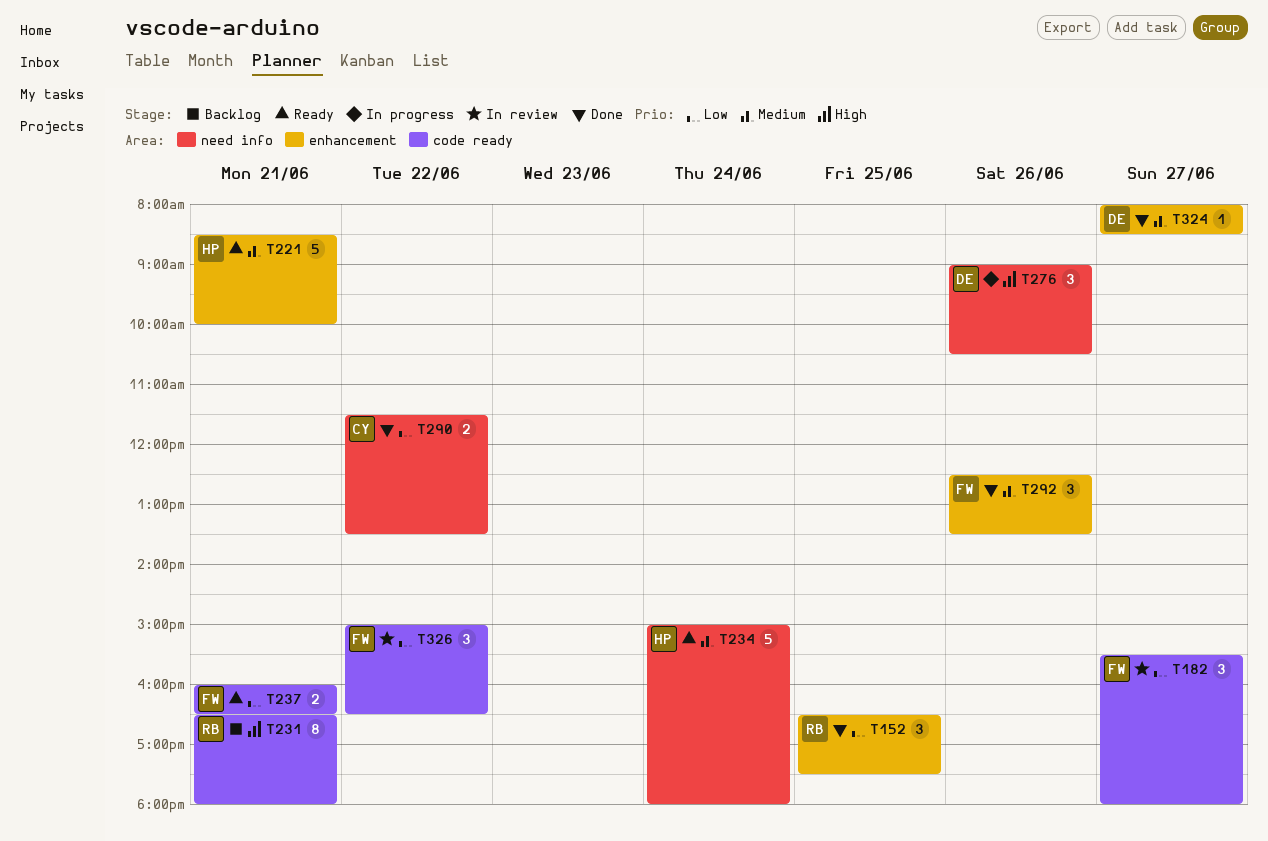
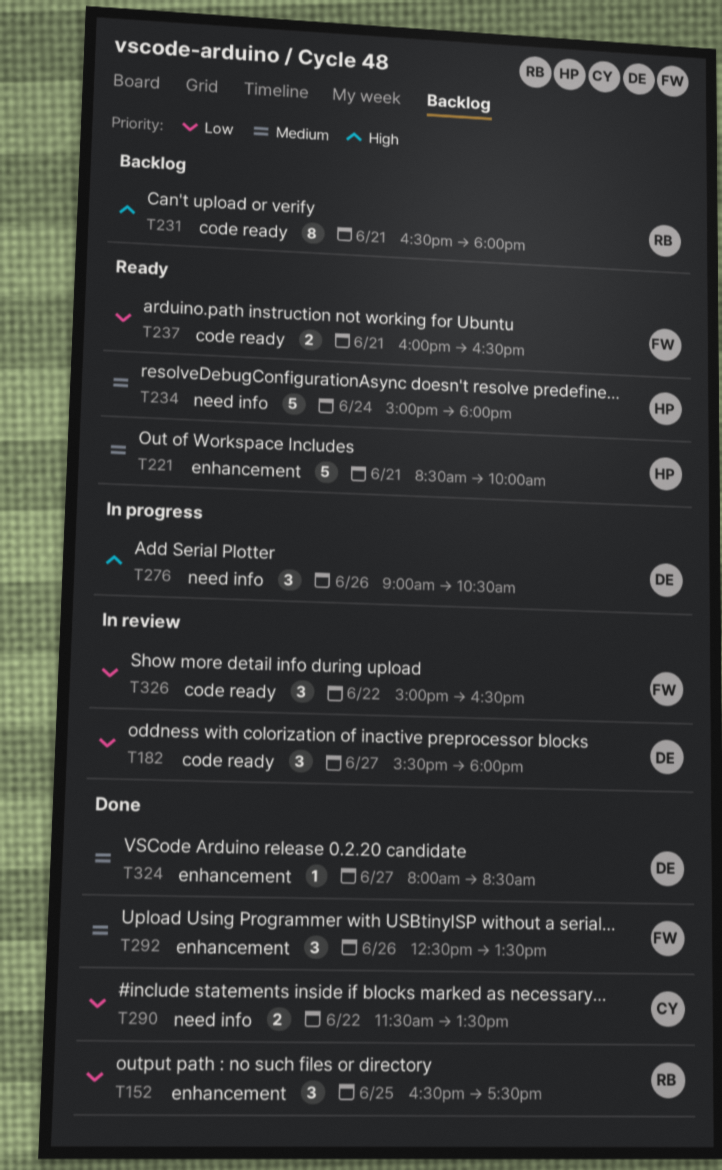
T182, owner: FW -> DE

